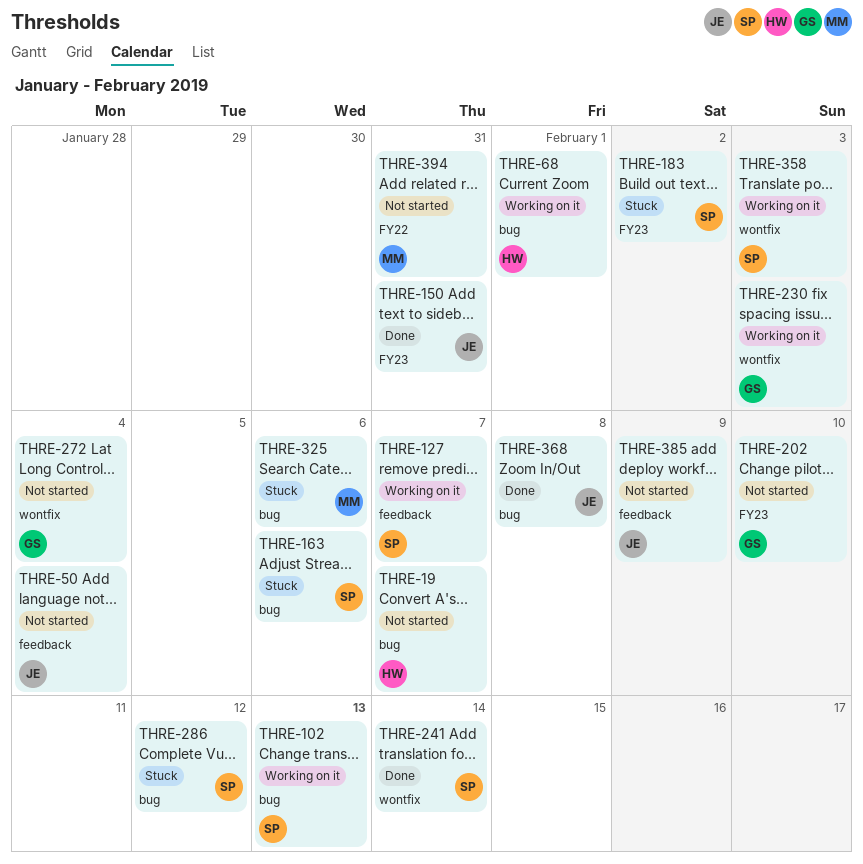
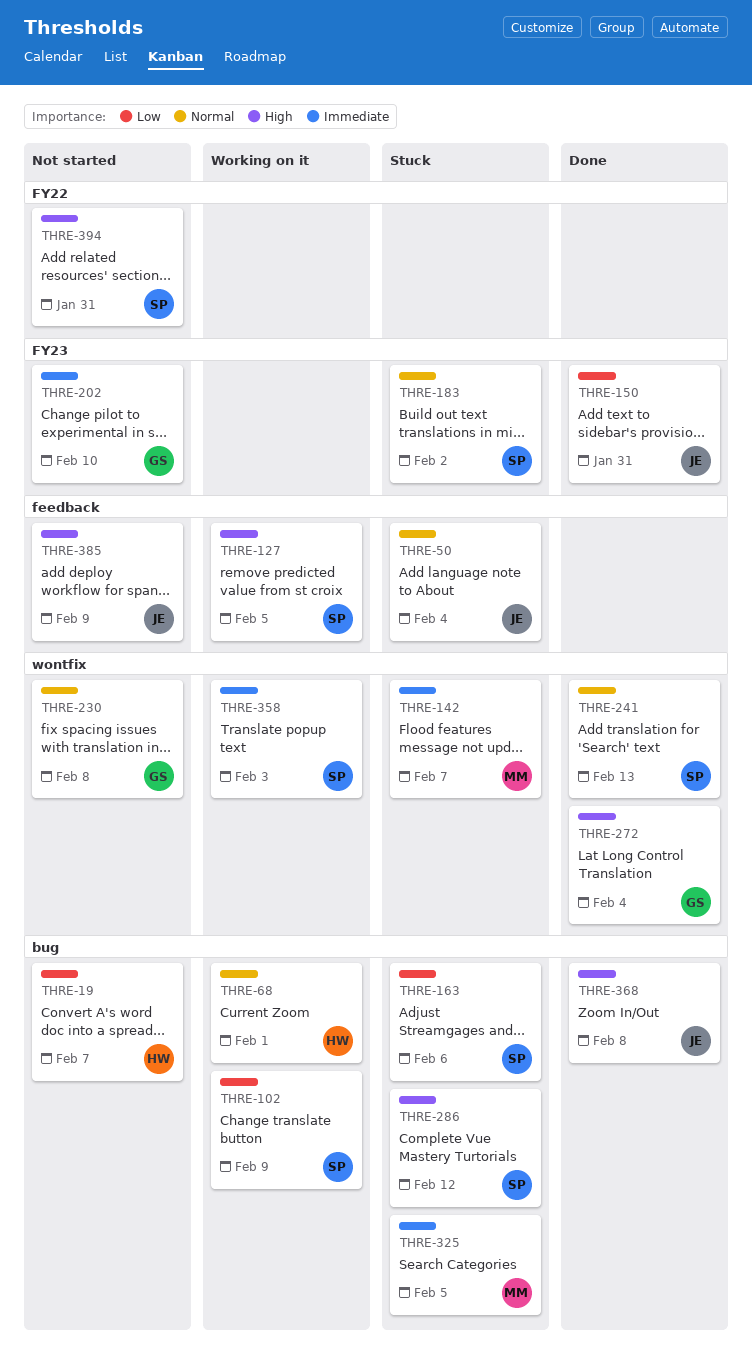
THRE-50, status: Not started -> Stuck
THRE-102, due: Feb 13 -> Feb 9
THRE-127, due: Feb 7 -> Feb 5
THRE-142: none -> present
THRE-230, status: Working on it -> Not started
THRE-230, due: Feb 3 -> Feb 8
THRE-241, due: Feb 14 -> Feb 13
THRE-272, status: Not started -> Done
THRE-325, due: Feb 6 -> Feb 5
THRE-394, owner: MM -> SP

